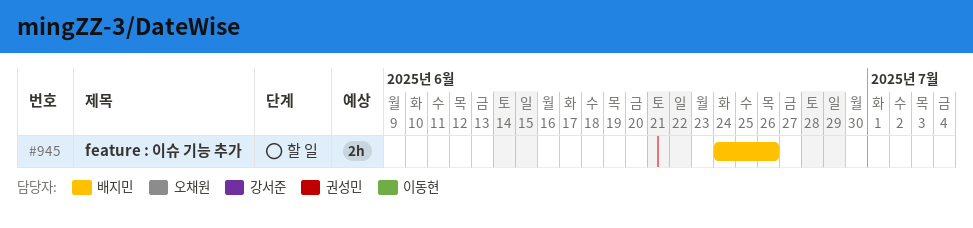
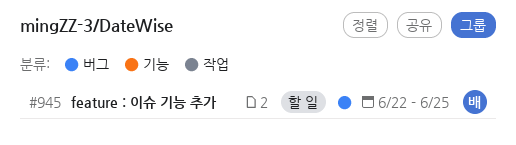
#945, start: Jun 24 -> Jun 22
#945, due: Jun 26 -> Jun 25

